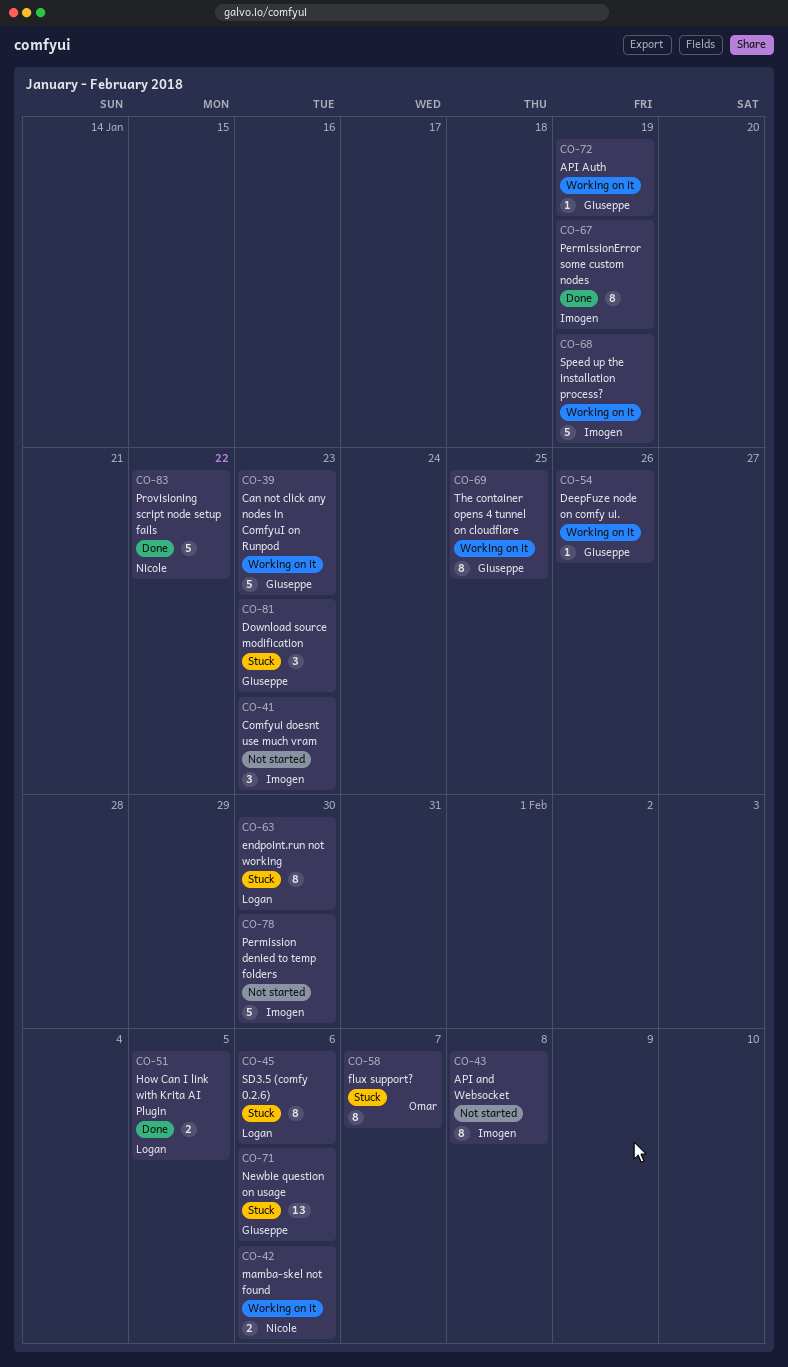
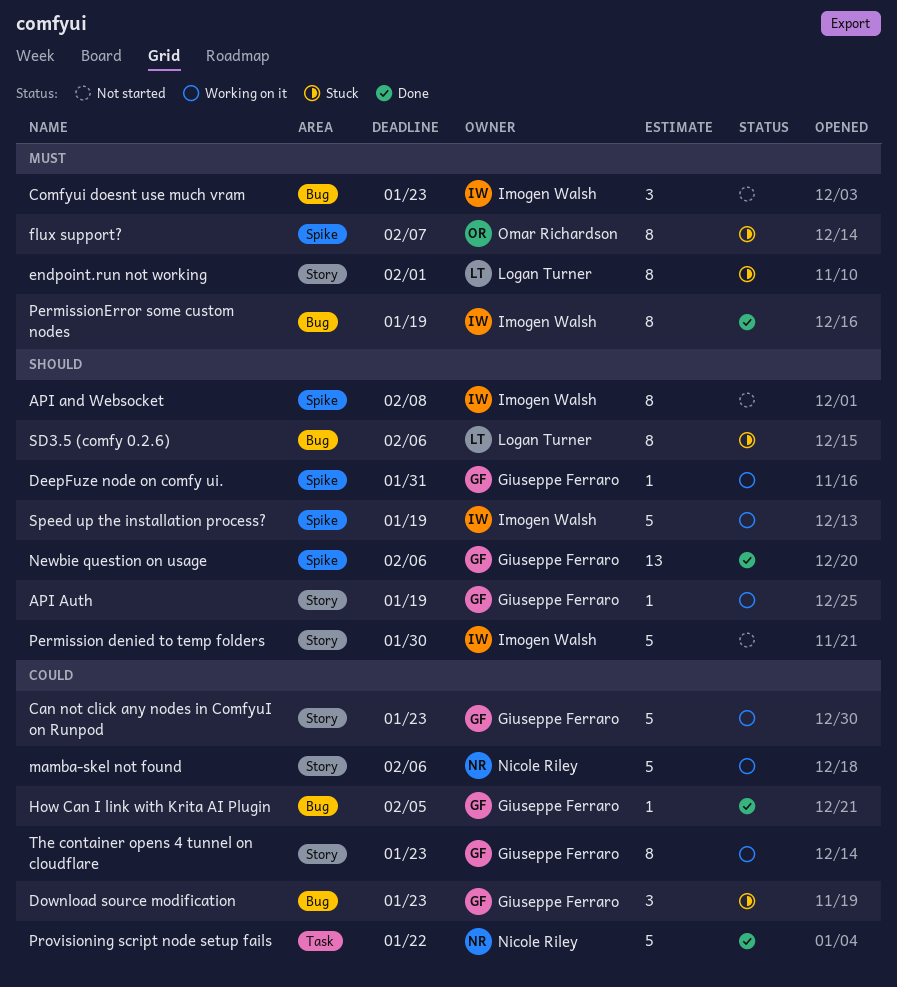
DeepFuze node on comfy ui., due: Jan 26 -> Jan 31
endpoint.run not working, due: Jan 30 -> Feb 1
How Can I link with Krita AI Plugin, owner: Logan Turner -> Giuseppe Ferraro
How Can I link with Krita AI Plugin, estimate: 2 -> 1
mamba-skel not found, estimate: 2 -> 5
Newbie question on usage, status: Stuck -> Done
The container opens 4 tunnel on cloudflare, due: Jan 25 -> Jan 23

